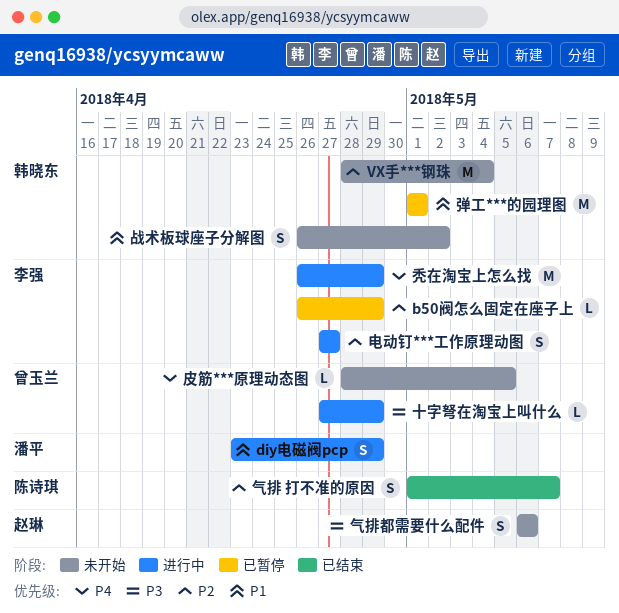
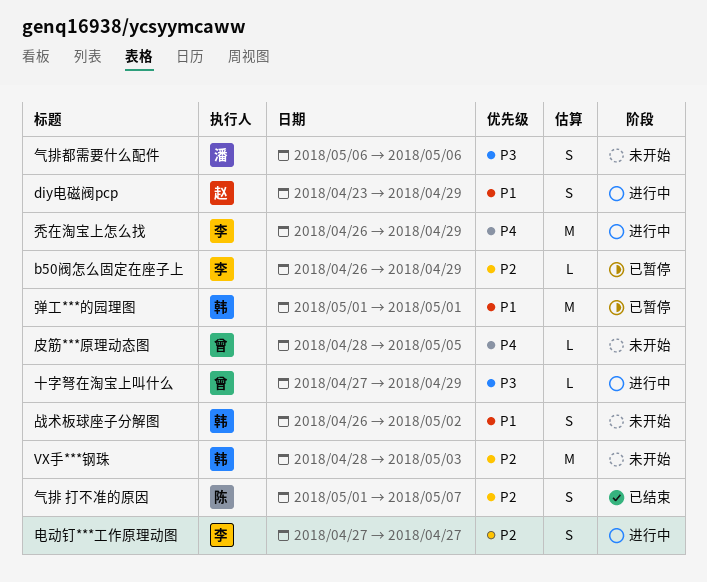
diy电磁阀pcp, owner: 潘平 -> 赵琳
VX手***钢珠, due: May 4 -> May 3
气排都需要什么配件, owner: 赵琳 -> 潘平

